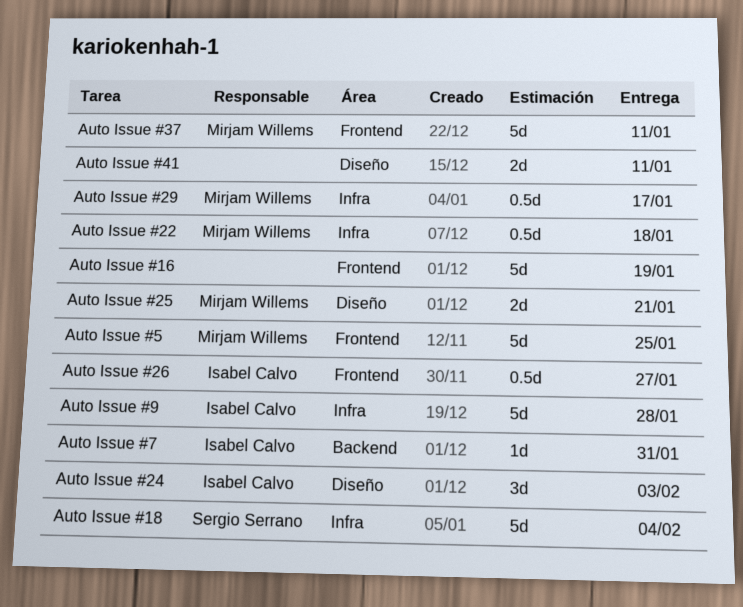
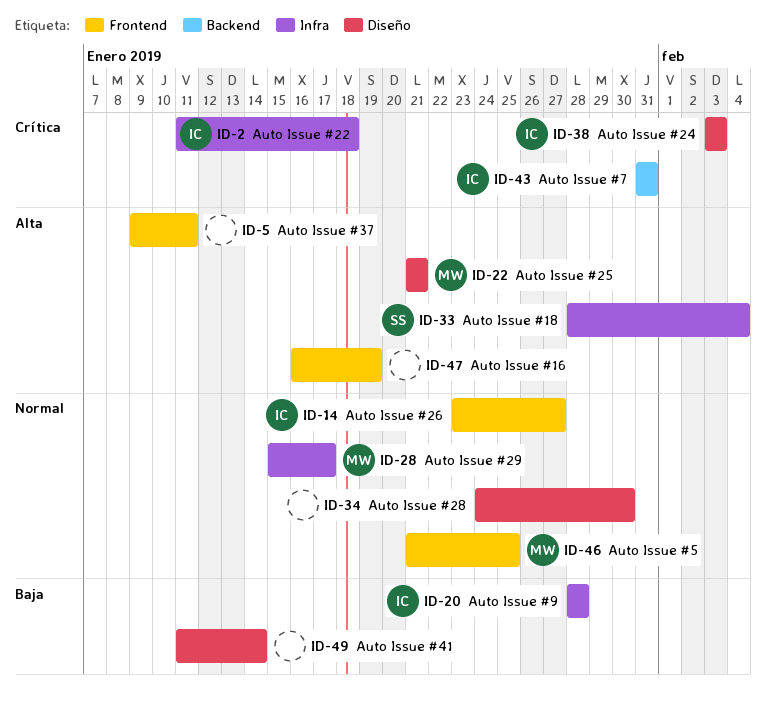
Auto Issue #22, owner: Mirjam Willems -> Isabel Calvo
Auto Issue #28: none -> present
Auto Issue #37, owner: Mirjam Willems -> none
Auto Issue #41, due: Jan 11 -> Jan 14

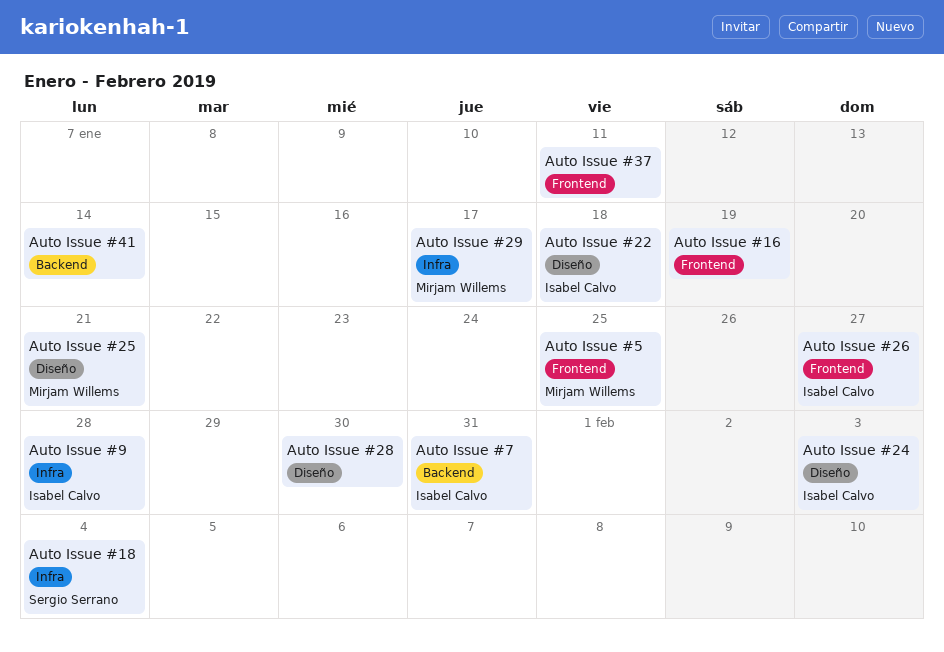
Auto Issue #22, label: Infra -> Diseño
Auto Issue #41, label: Diseño -> Backend

